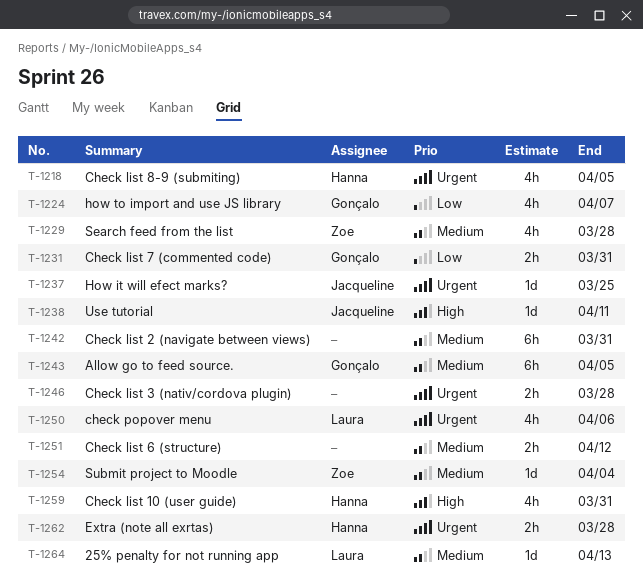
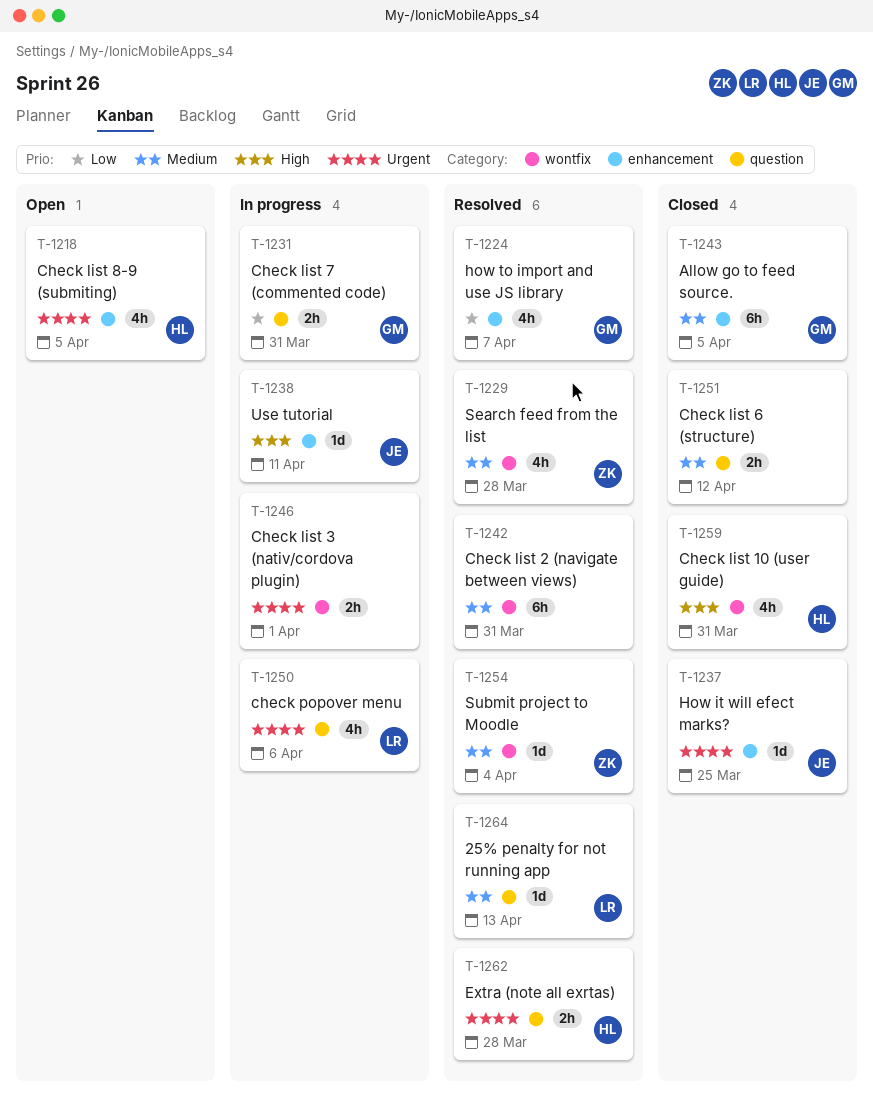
T-1246, due: Mar 28 -> Apr 1

